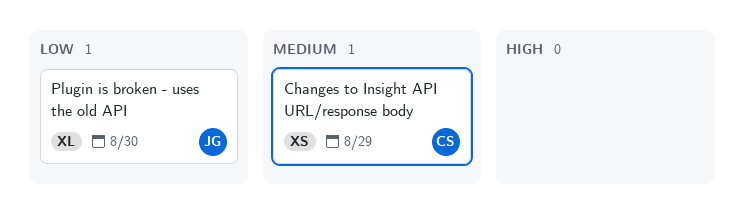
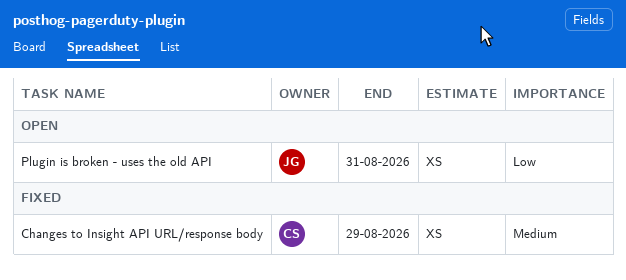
Plugin is broken - uses the old API, estimate: XL -> XS
Plugin is broken - uses the old API, due: Aug 30 -> Aug 31

